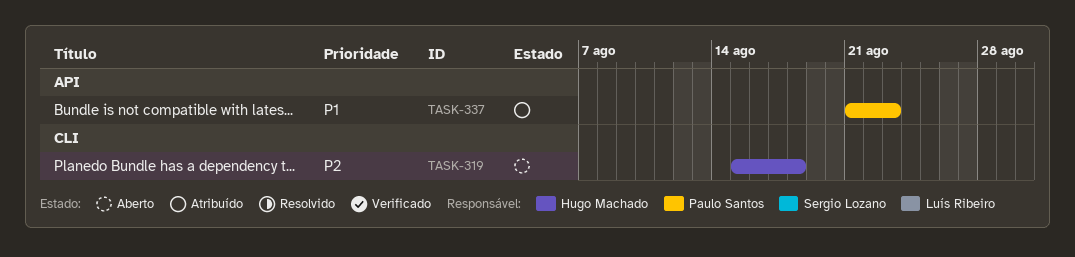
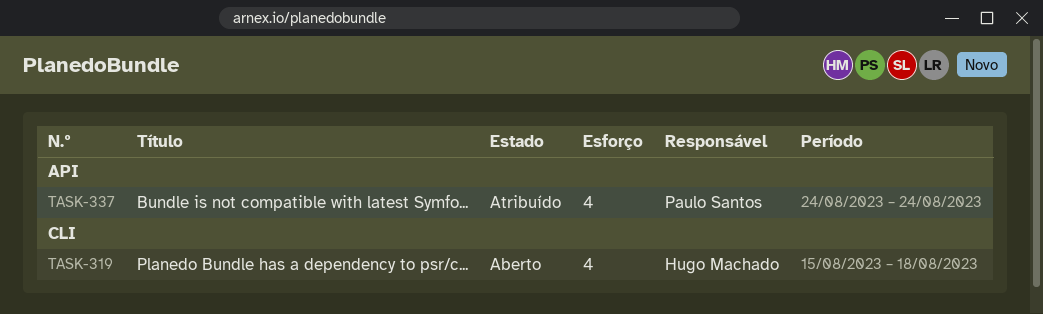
TASK-337, start: Aug 21 -> Aug 24
TASK-337, due: Aug 23 -> Aug 24

